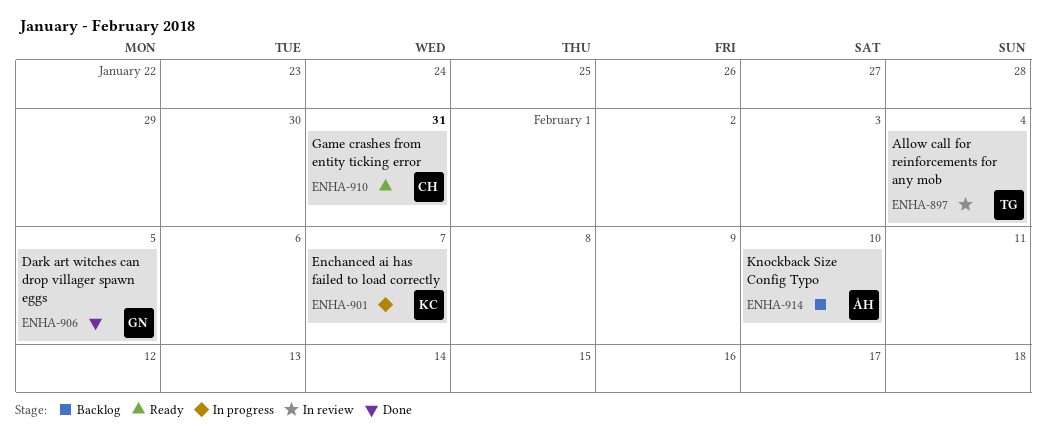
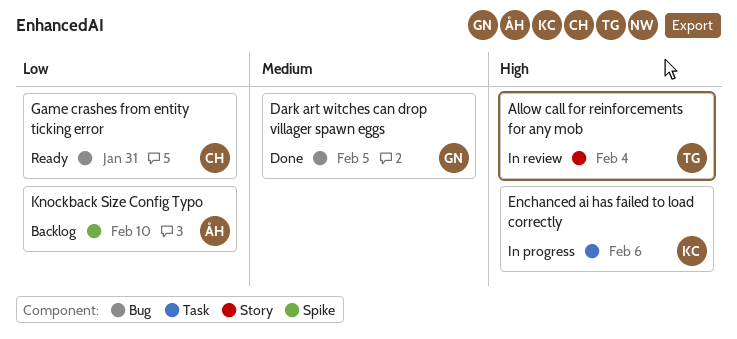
Enchanced ai has failed to load correctly, due: Feb 7 -> Feb 6

